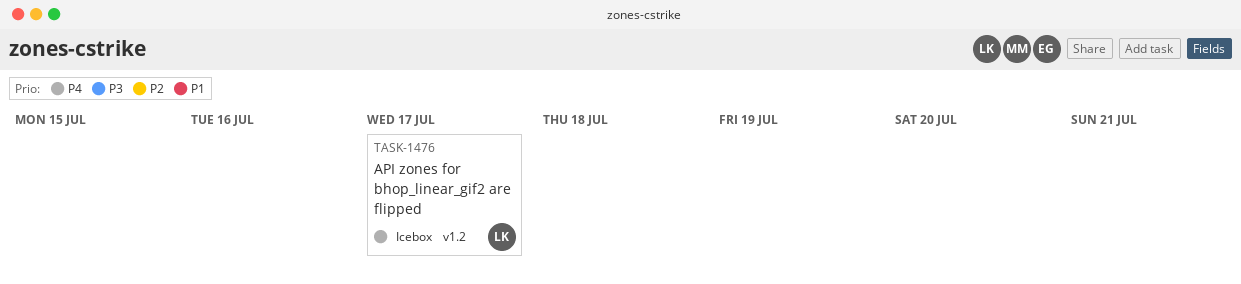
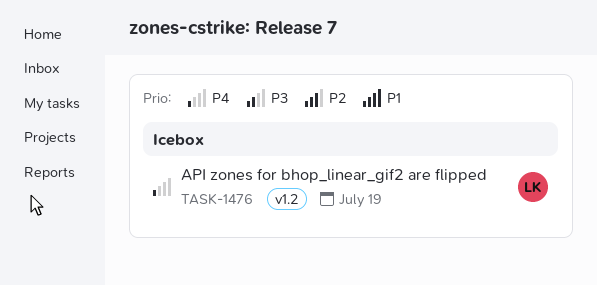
TASK-1476, due: Jul 17 -> Jul 19

